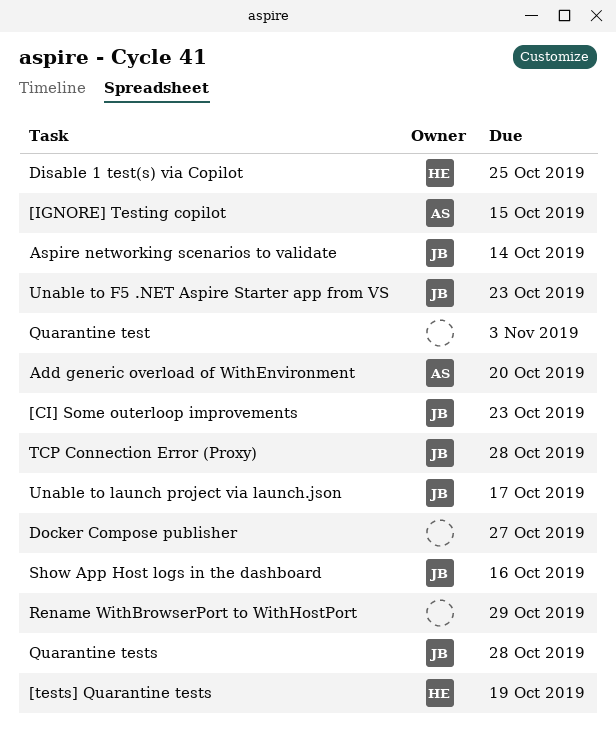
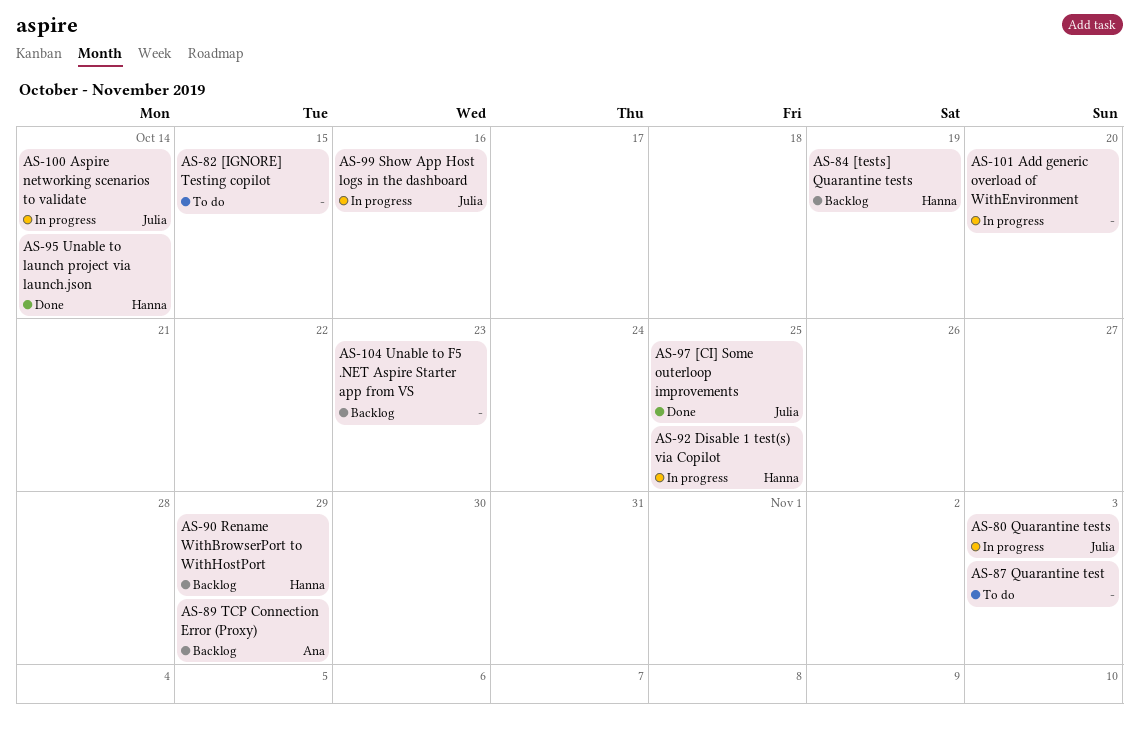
[CI] Some outerloop improvements, due: Oct 23 -> Oct 25
[IGNORE] Testing copilot, owner: Ana -> none
Add generic overload of WithEnvironment, owner: Ana -> none
Docker Compose publisher: present -> none
Quarantine tests, due: Oct 28 -> Nov 3
Rename WithBrowserPort to WithHostPort, owner: none -> Hanna
TCP Connection Error (Proxy), owner: Julia -> Ana
TCP Connection Error (Proxy), due: Oct 28 -> Oct 29
Unable to F5 .NET Aspire Starter app from VS, owner: Julia -> none
Unable to launch project via launch.json, owner: Julia -> Hanna
Unable to launch project via launch.json, due: Oct 17 -> Oct 14

